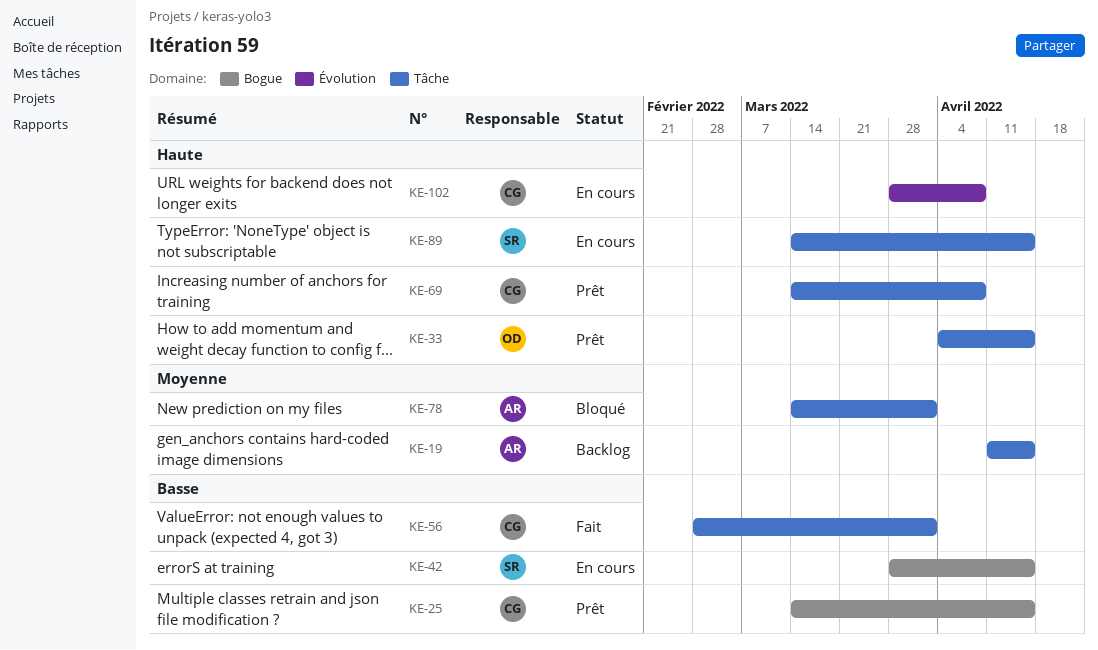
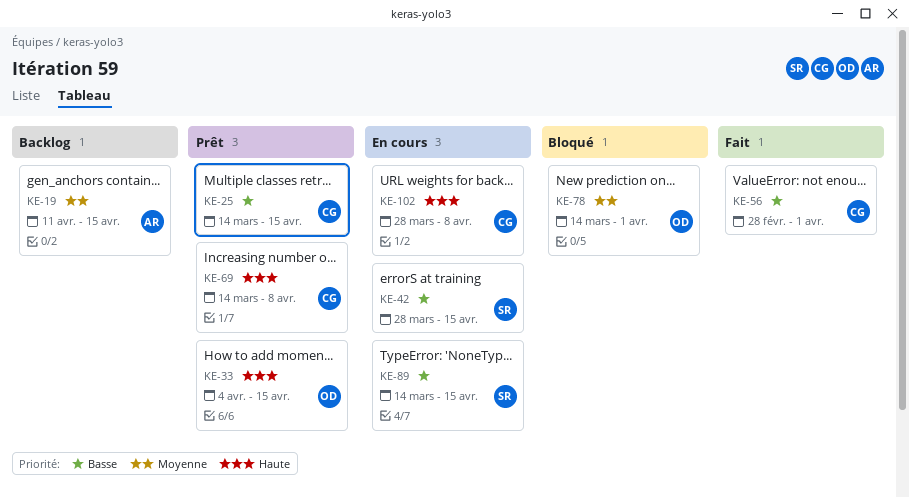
KE-78, owner: AR -> OD
KE-89, priority: Haute -> Basse

